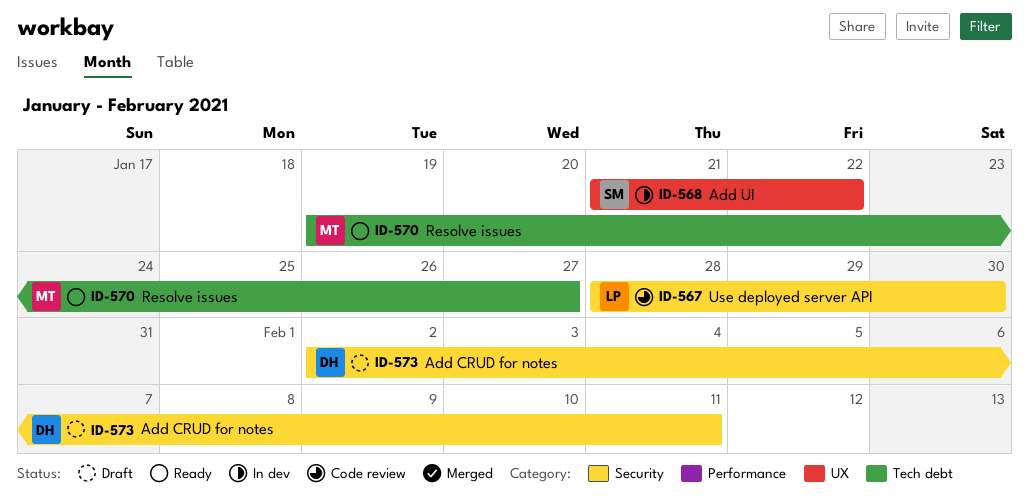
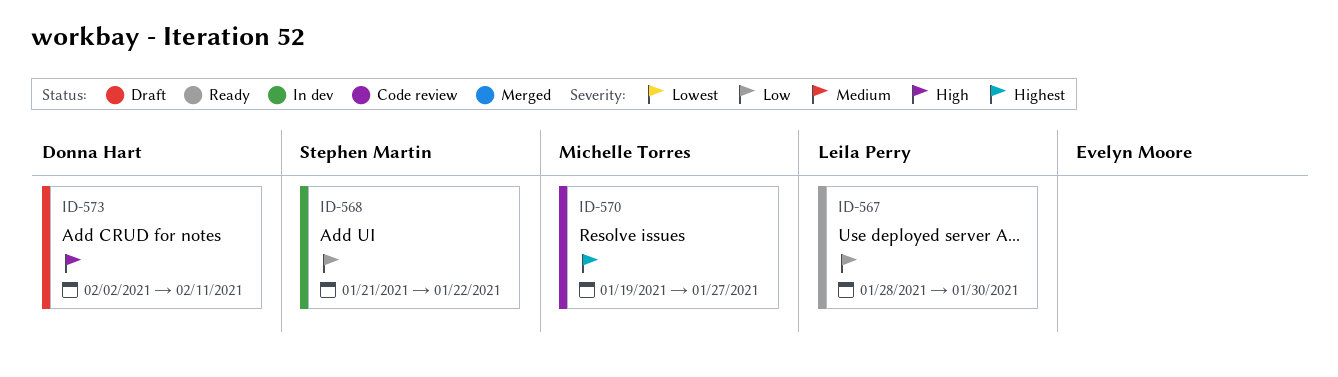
ID-567, status: Code review -> Ready
ID-570, status: Ready -> Code review

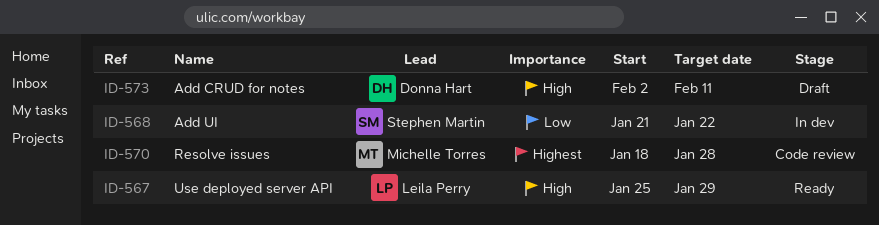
ID-567, priority: Low -> High
ID-567, start: Jan 28 -> Jan 25
ID-567, due: Jan 30 -> Jan 29
ID-570, start: Jan 19 -> Jan 18
ID-570, due: Jan 27 -> Jan 28

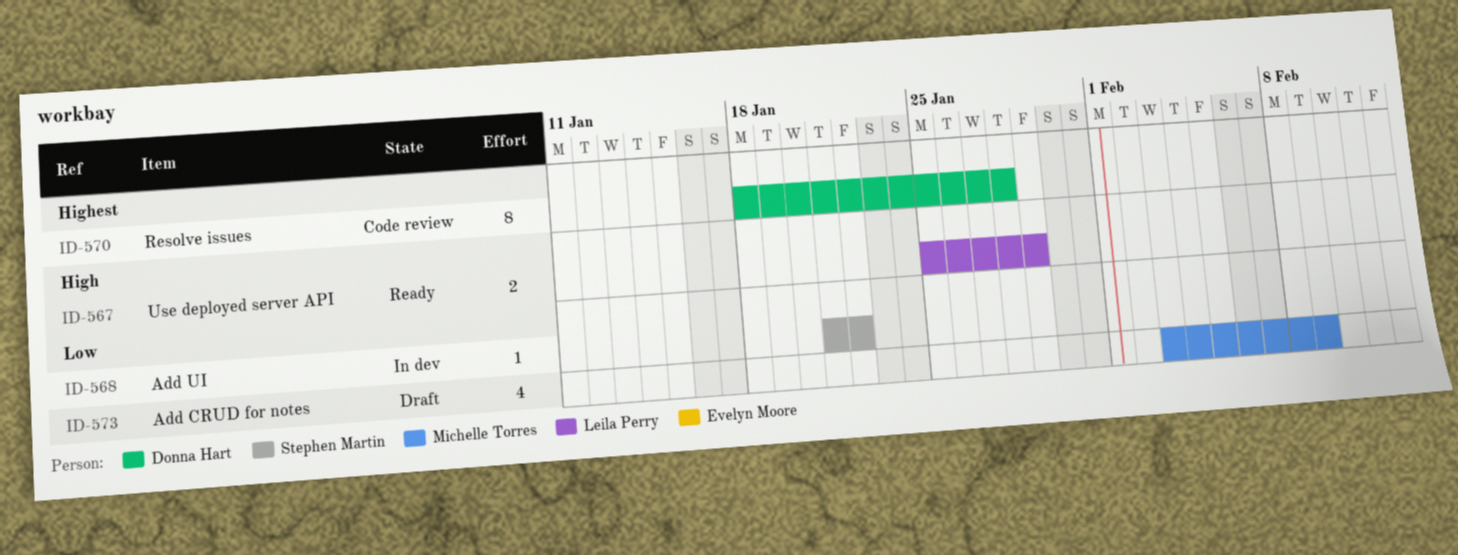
ID-570, owner: Michelle Torres -> Donna Hart
ID-573, owner: Donna Hart -> Michelle Torres
ID-573, priority: High -> Low
ID-573, start: Feb 2 -> Feb 3
ID-573, due: Feb 11 -> Feb 9

